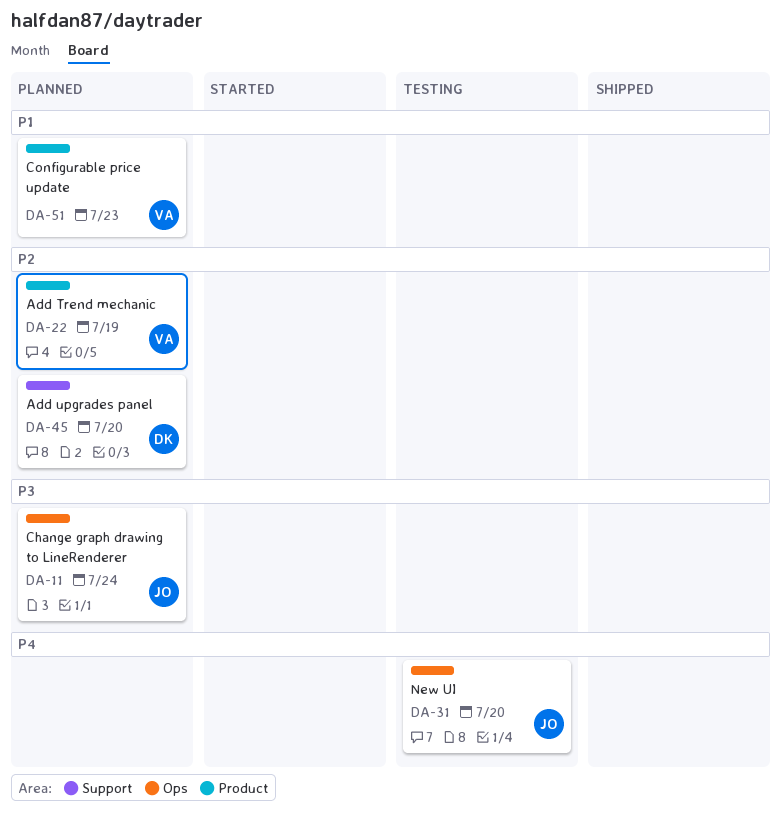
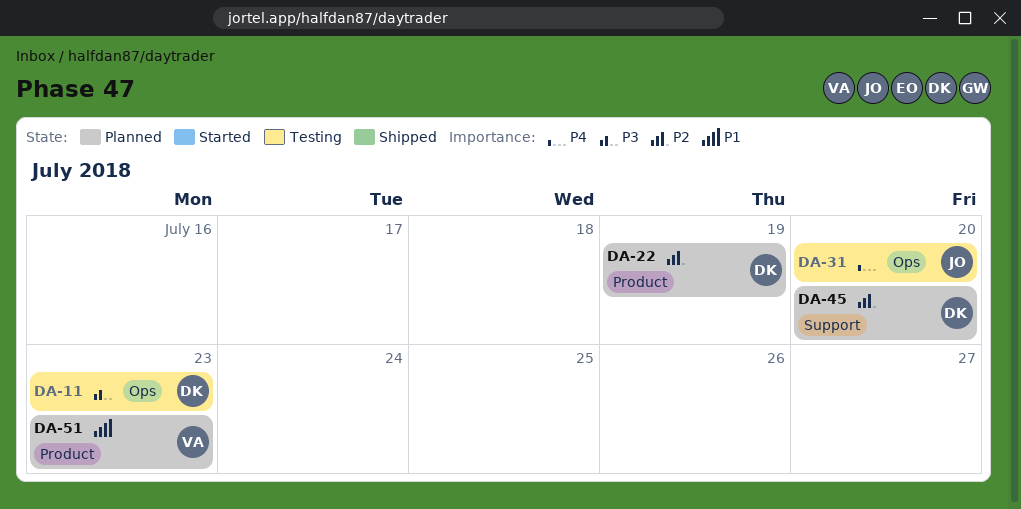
DA-11, status: Planned -> Testing
DA-11, owner: JO -> DK
DA-11, due: Jul 24 -> Jul 23
DA-22, owner: VA -> DK

